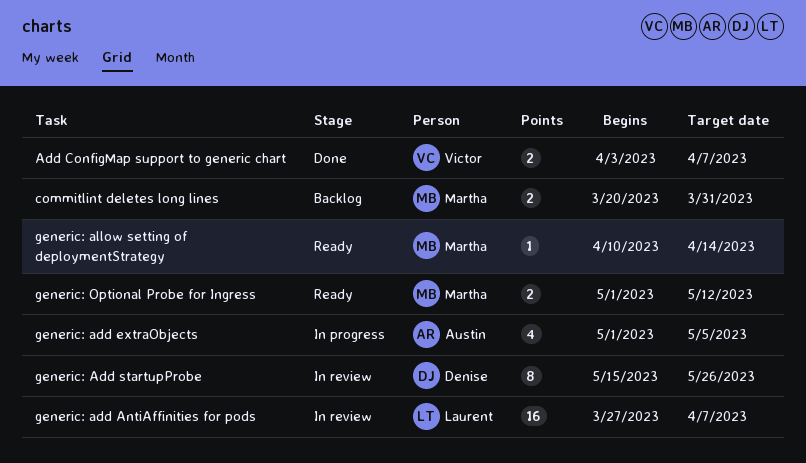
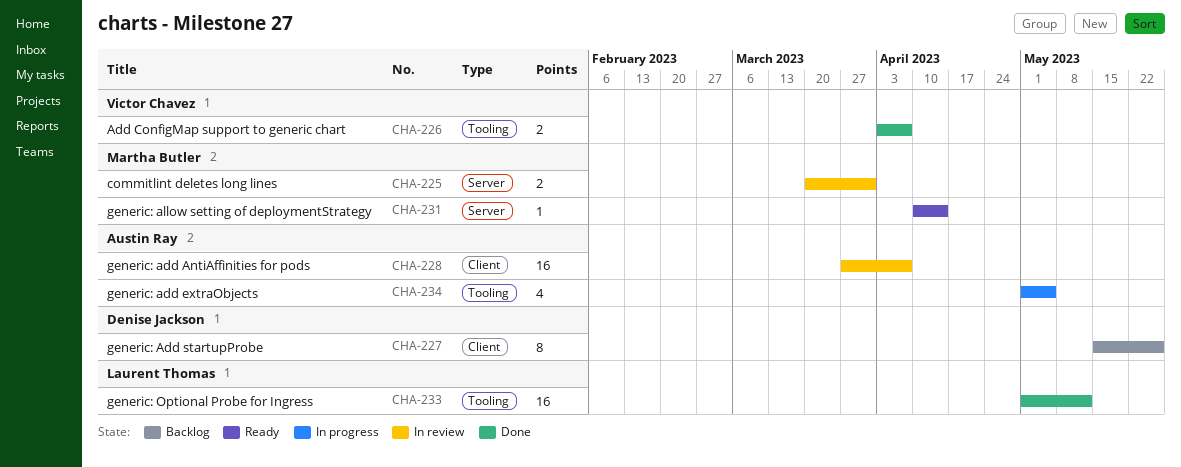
commitlint deletes long lines, status: Backlog -> In review
generic: add AntiAffinities for pods, owner: Laurent Thomas -> Austin Ray
generic: Add startupProbe, status: In review -> Backlog
generic: Optional Probe for Ingress, status: Ready -> Done
generic: Optional Probe for Ingress, owner: Martha Butler -> Laurent Thomas
generic: Optional Probe for Ingress, estimate: 2 -> 16

